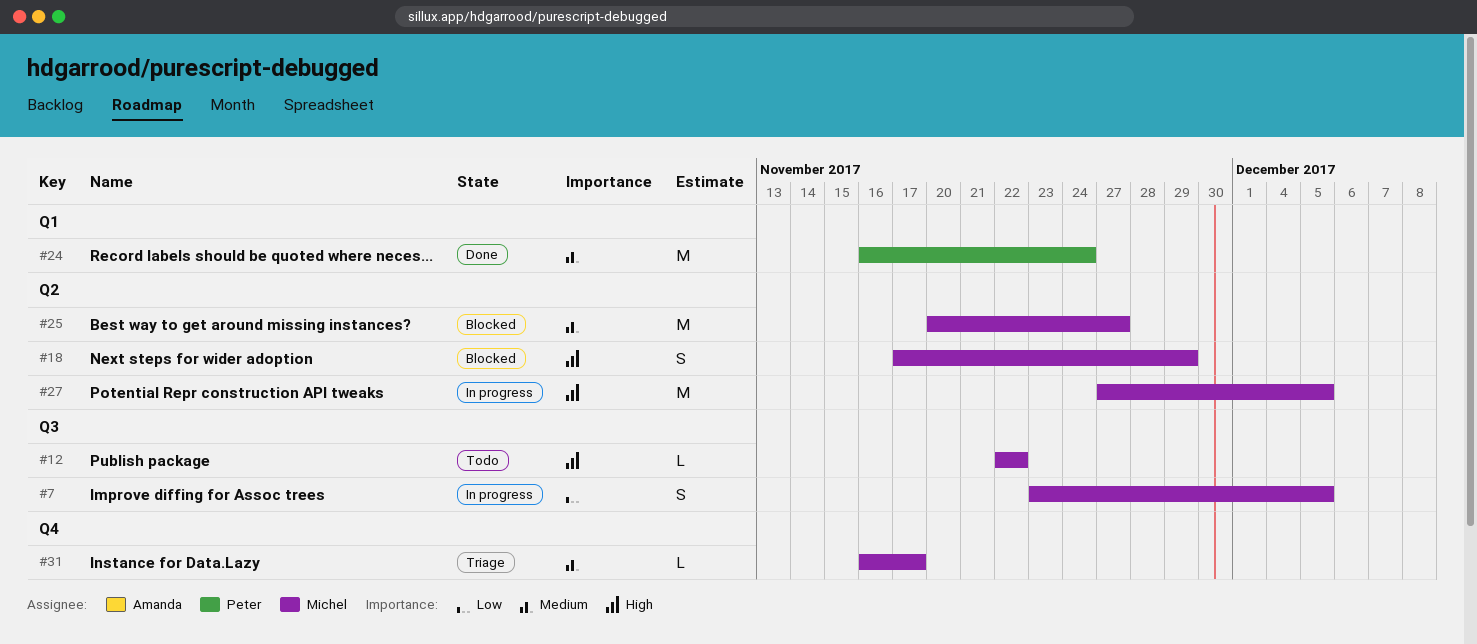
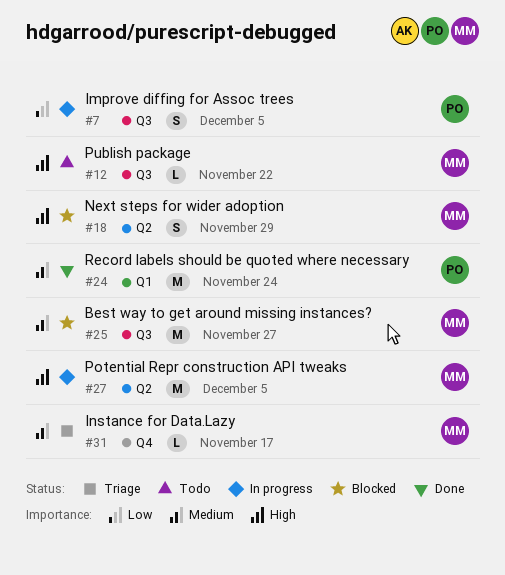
#7, owner: Michel -> Peter
#25, label: Q2 -> Q3

